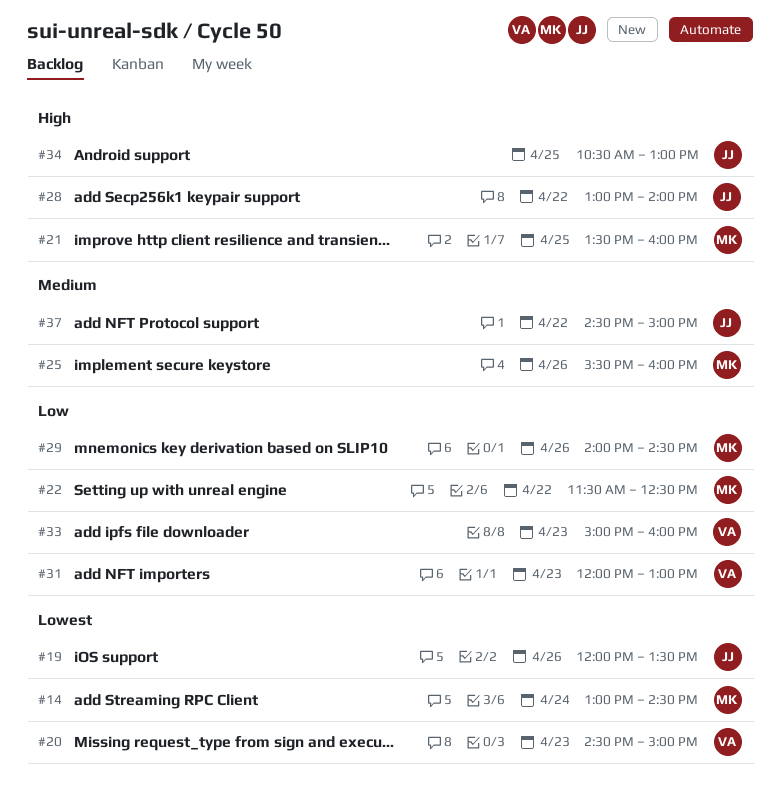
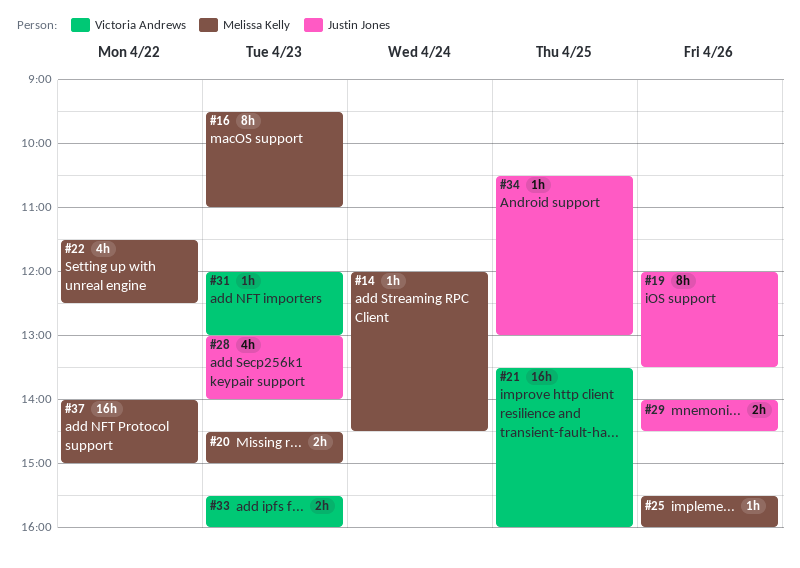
#14, begins: 13:00 -> 12:00
#16: none -> present
#20, owner: Victoria Andrews -> Melissa Kelly
#21, owner: Melissa Kelly -> Victoria Andrews
#28, day: Apr 22 -> Apr 23
#29, owner: Melissa Kelly -> Justin Jones
#33, begins: 15:00 -> 15:30
#37, owner: Justin Jones -> Melissa Kelly
#37, begins: 14:30 -> 14:00

